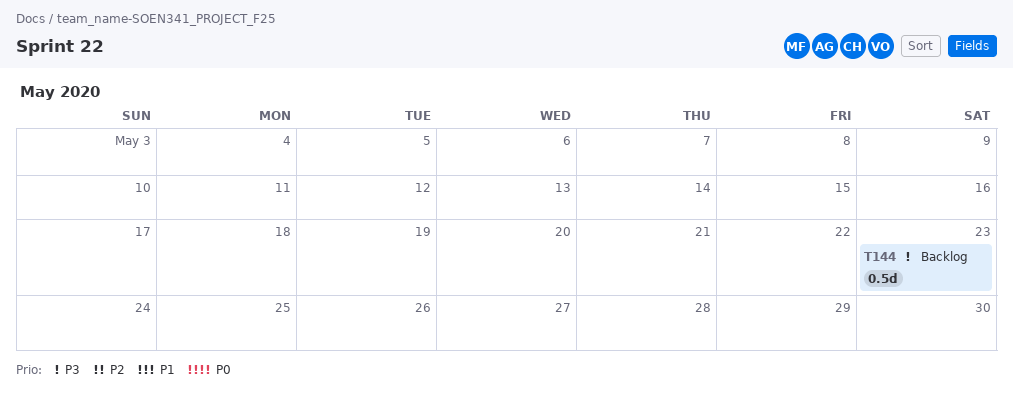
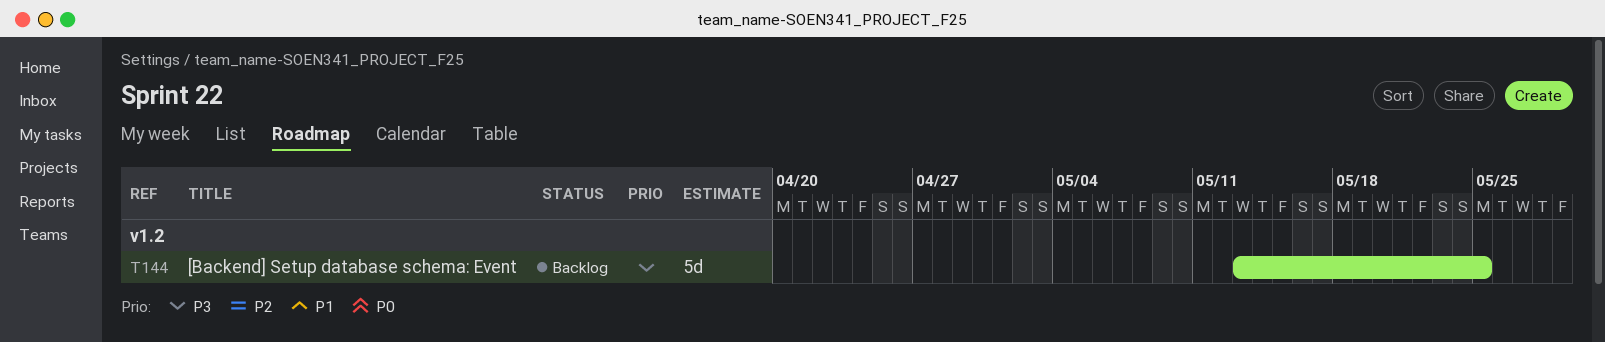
T144, estimate: 0.5d -> 5d
T144, due: May 23 -> May 25

